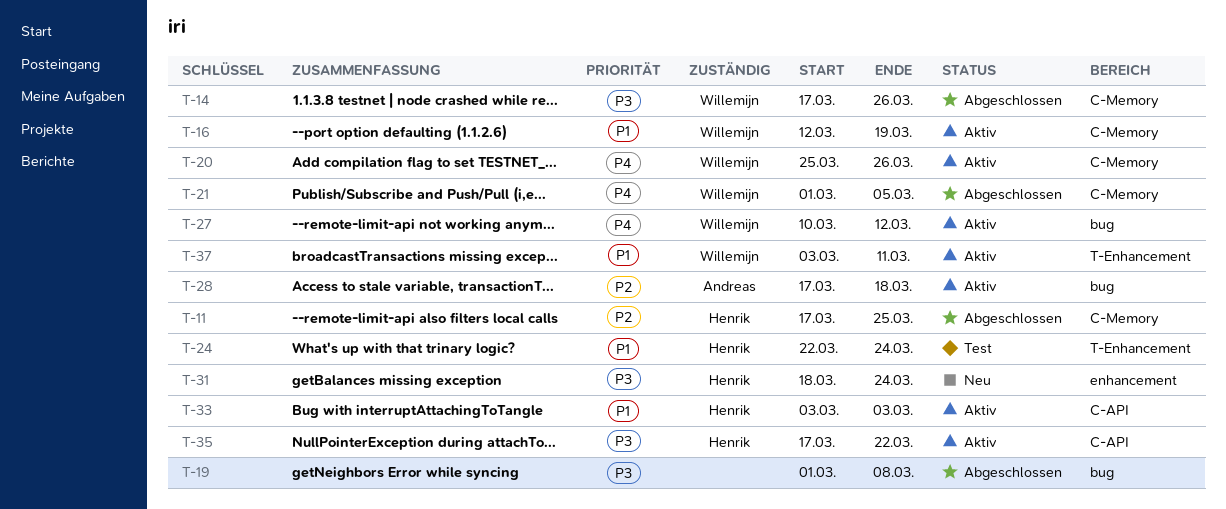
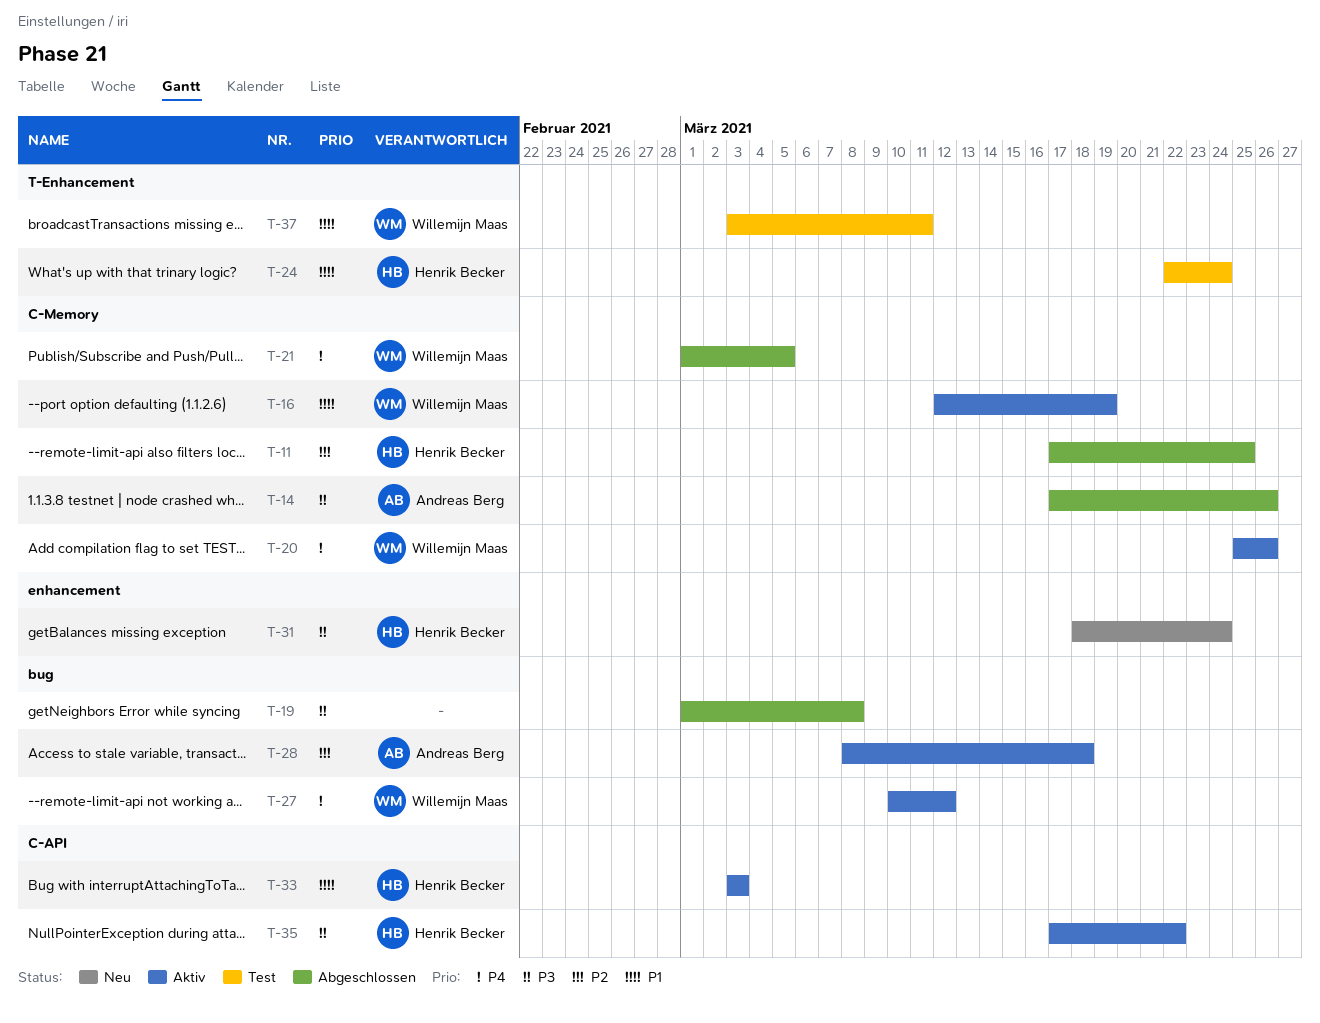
T-14, owner: Willemijn Maas -> Andreas Berg
T-28, start: Mar 17 -> Mar 8
T-37, status: Aktiv -> Test

